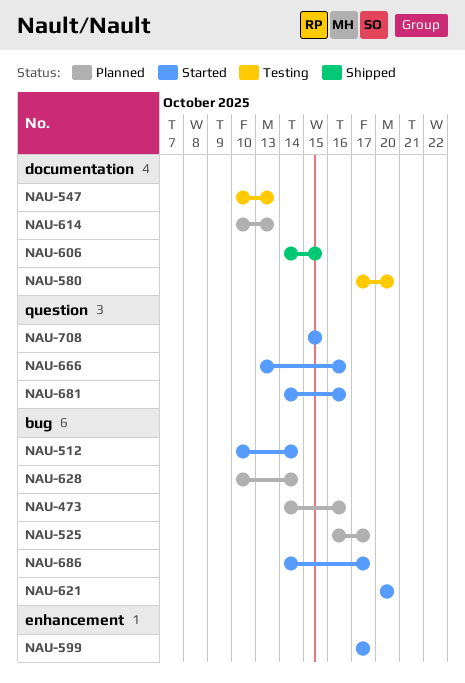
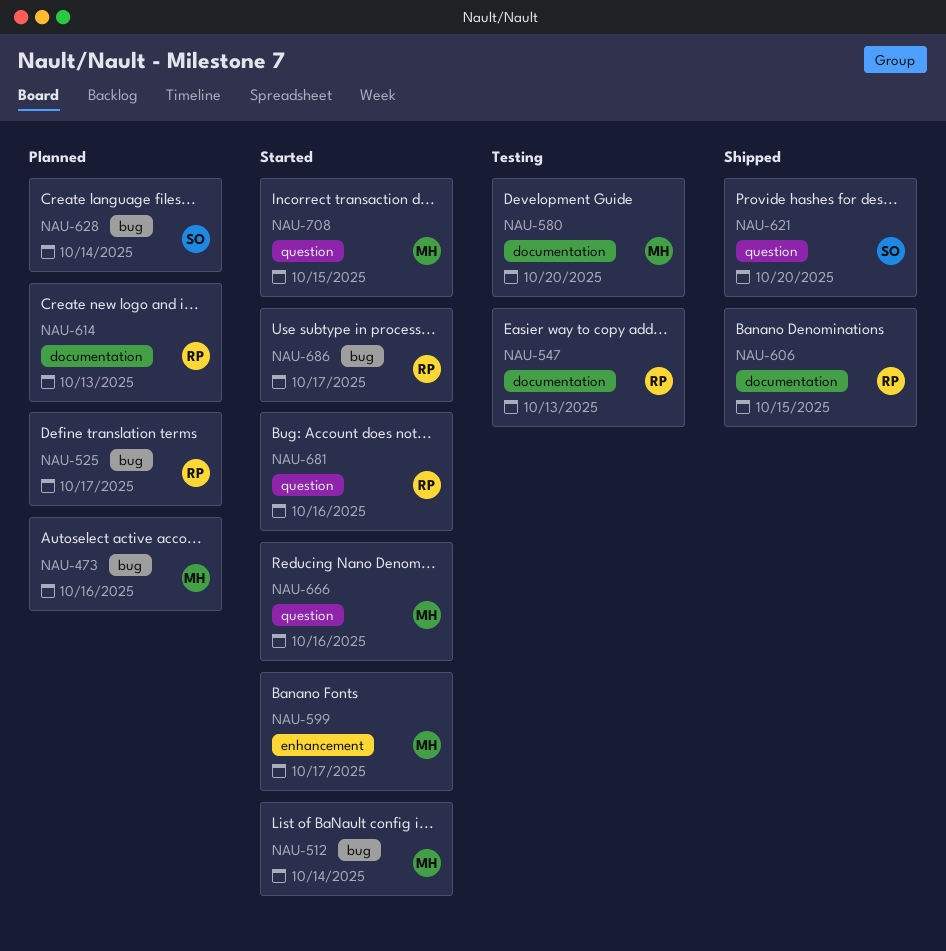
NAU-621, status: Started -> Shipped
NAU-621, label: bug -> question

